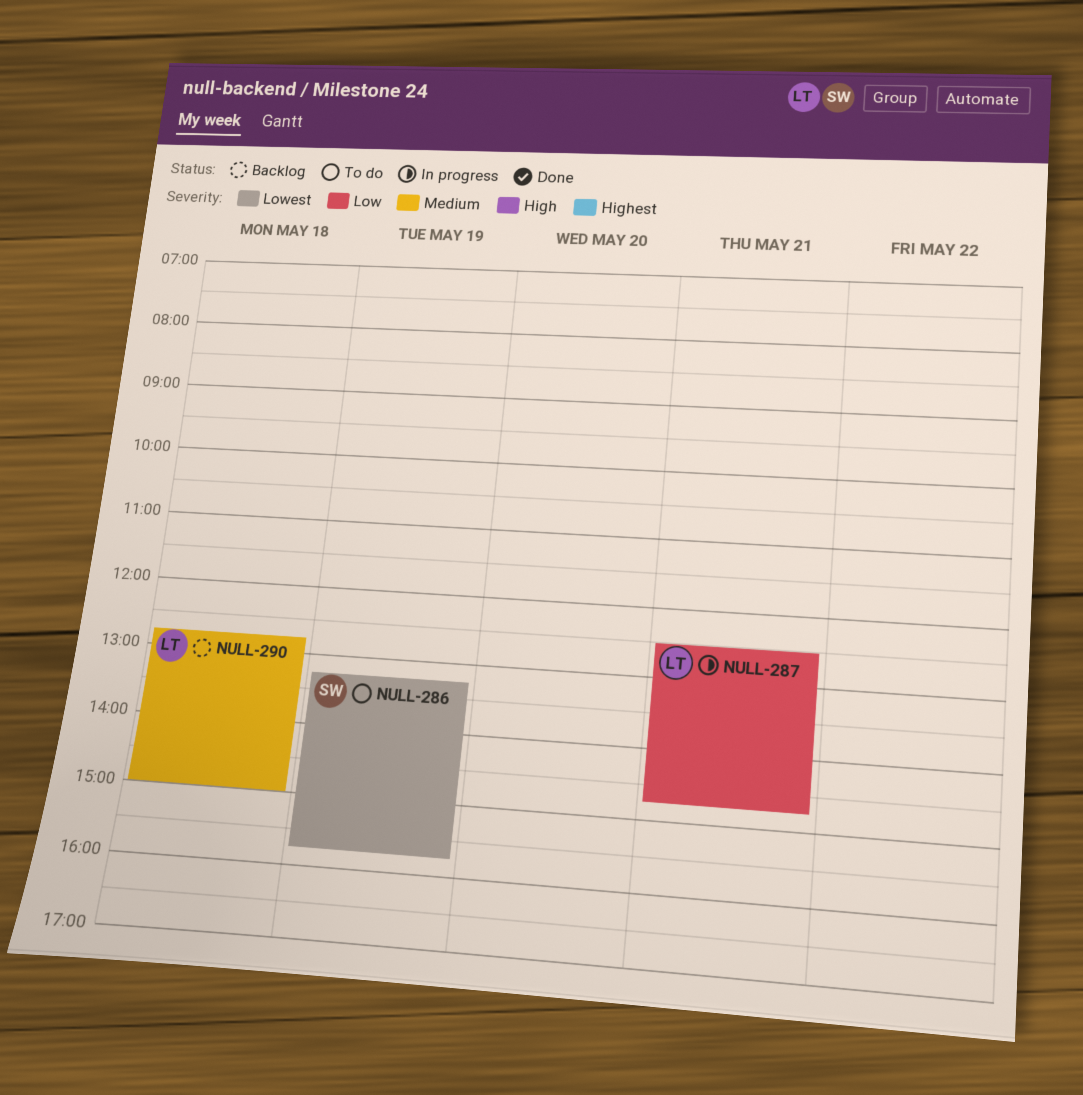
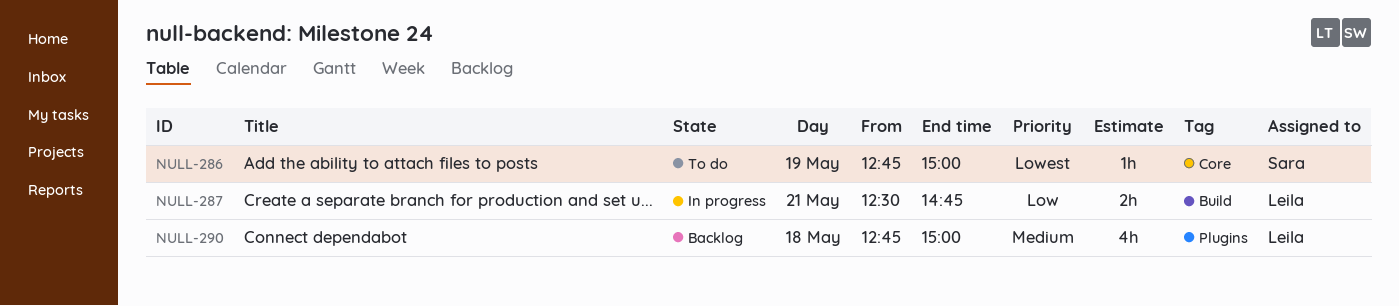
NULL-286, begins: 13:15 -> 12:45
NULL-286, ends: 15:45 -> 15:00

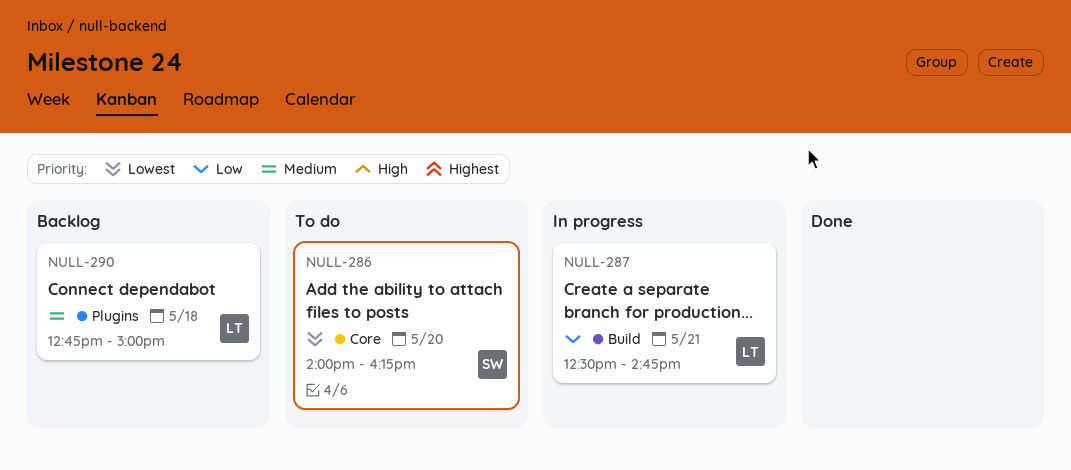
NULL-286, day: May 19 -> May 20
NULL-286, begins: 12:45 -> 14:00
NULL-286, ends: 15:00 -> 16:15

